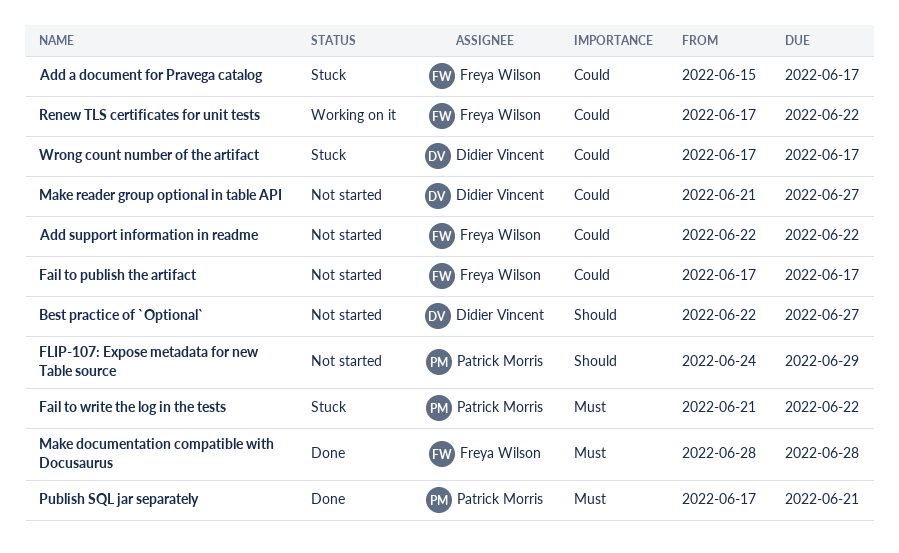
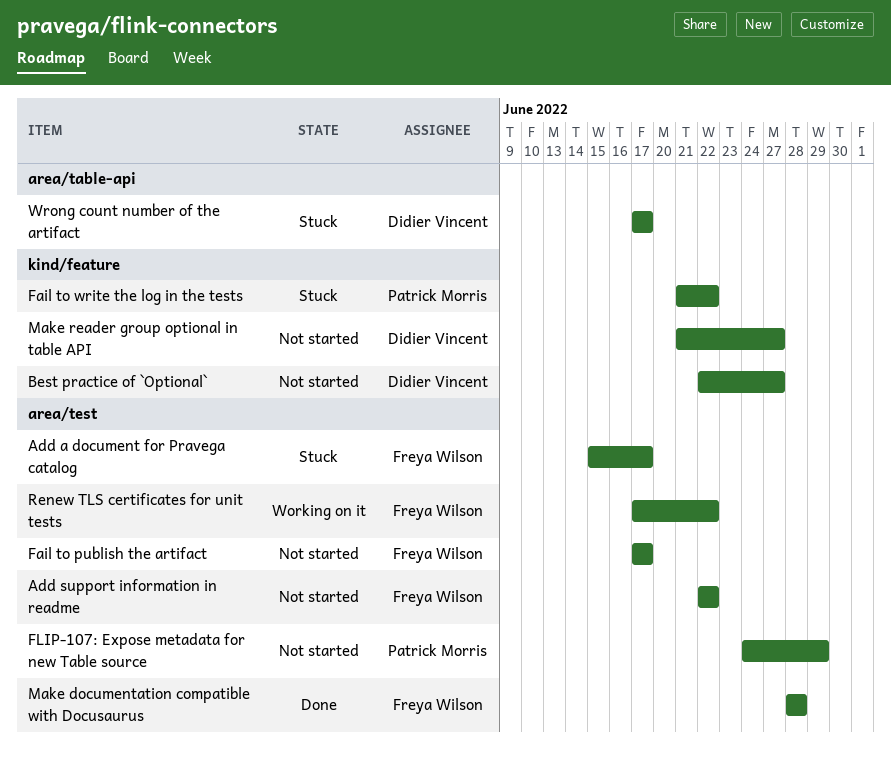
Publish SQL jar separately: present -> none

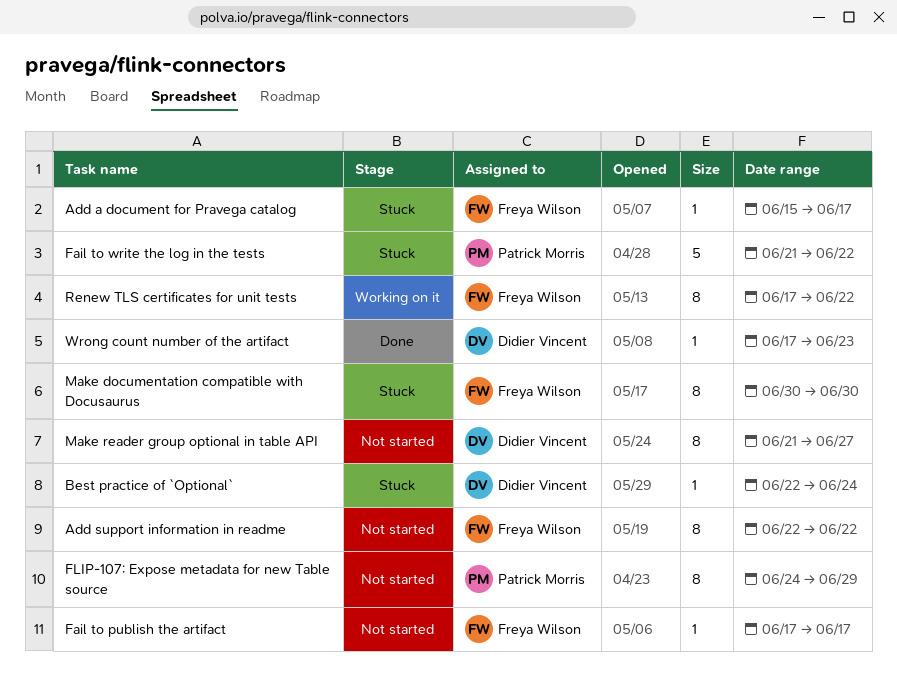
Best practice of `Optional`, status: Not started -> Stuck
Best practice of `Optional`, due: Jun 27 -> Jun 24
Make documentation compatible with Docusaurus, status: Done -> Stuck
Make documentation compatible with Docusaurus, start: Jun 28 -> Jun 30
Make documentation compatible with Docusaurus, due: Jun 28 -> Jun 30
Wrong count number of the artifact, status: Stuck -> Done
Wrong count number of the artifact, due: Jun 17 -> Jun 23

